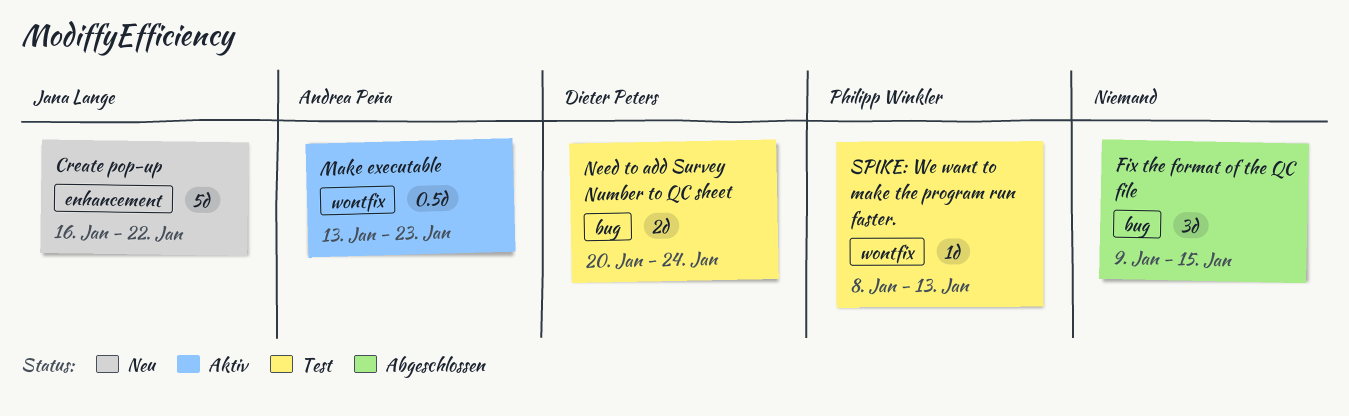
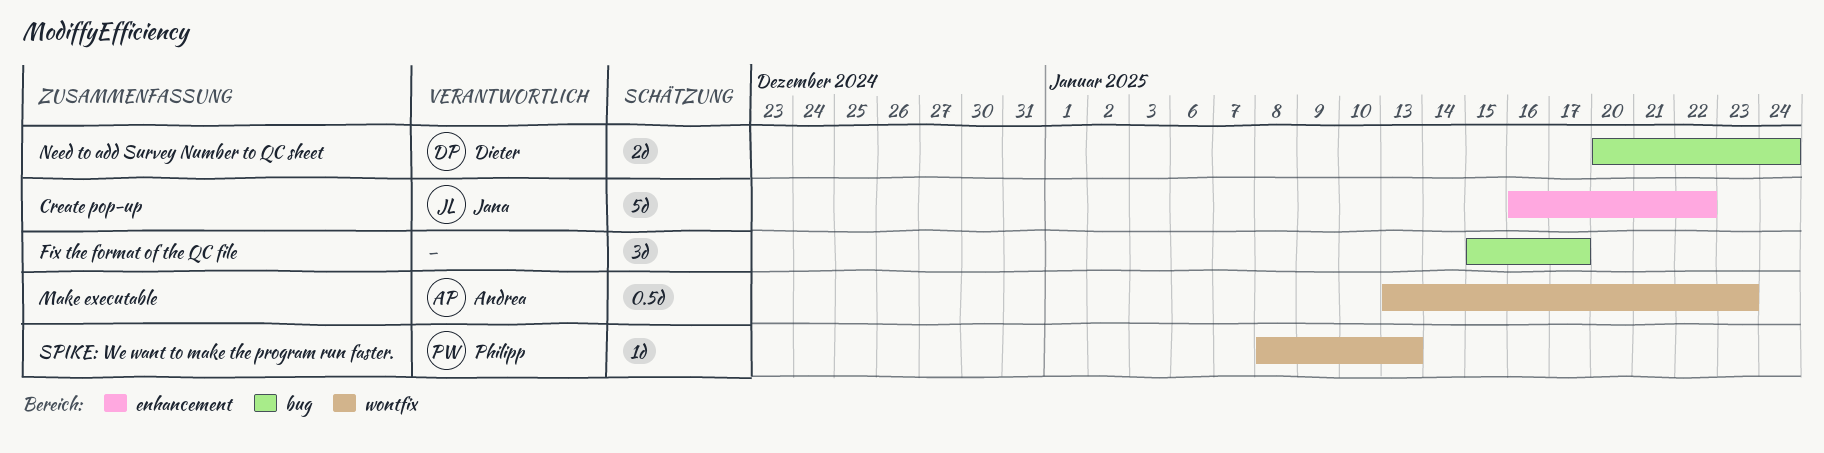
Fix the format of the QC file, start: Jan 9 -> Jan 15
Fix the format of the QC file, due: Jan 15 -> Jan 17

